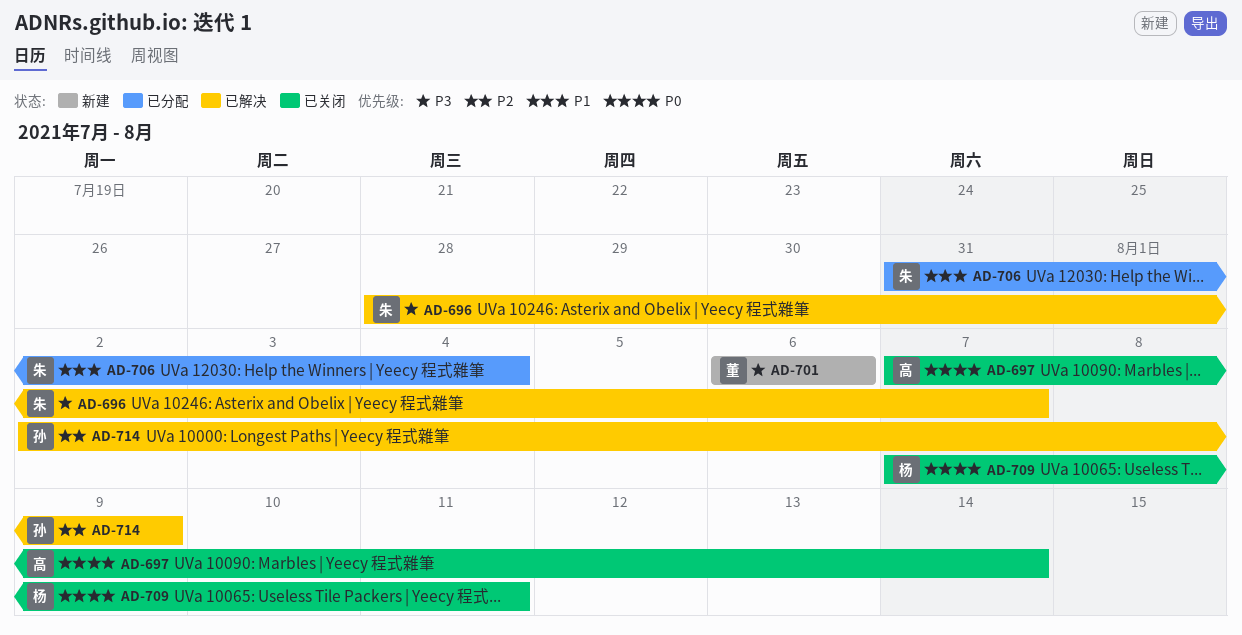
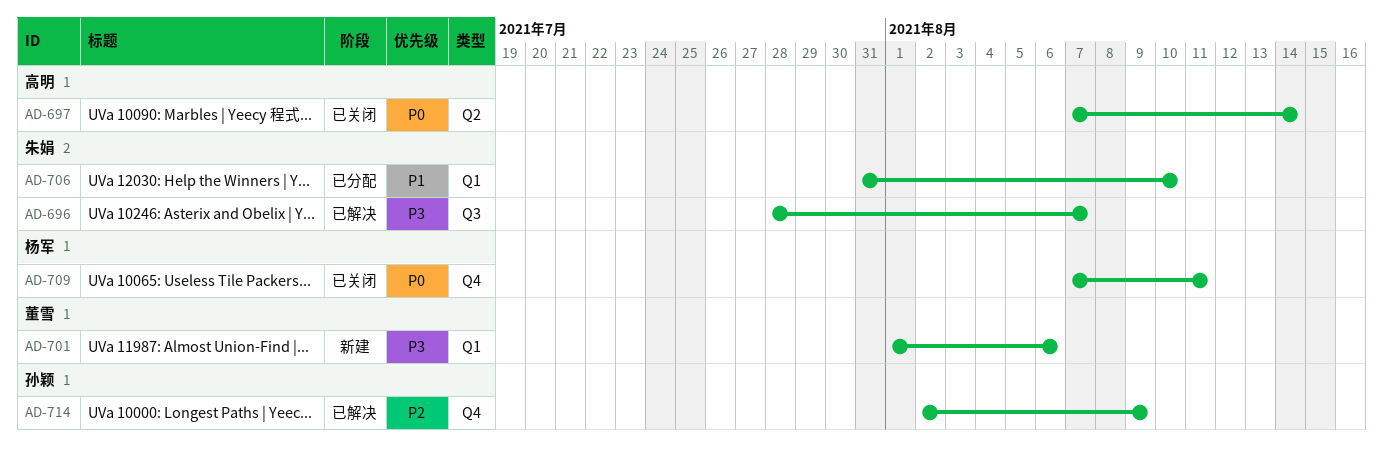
AD-701, start: Aug 6 -> Aug 1
AD-706, due: Aug 4 -> Aug 10

